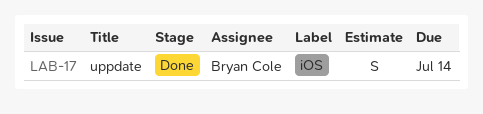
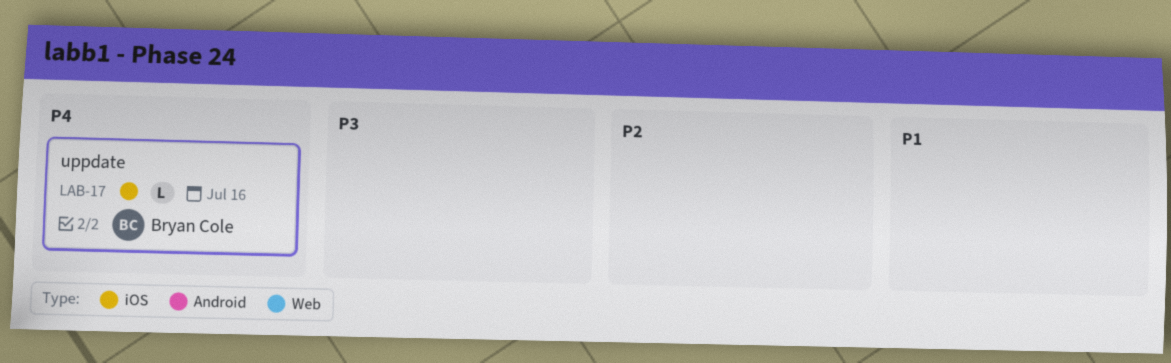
LAB-17, estimate: S -> L
LAB-17, due: Jul 14 -> Jul 16

